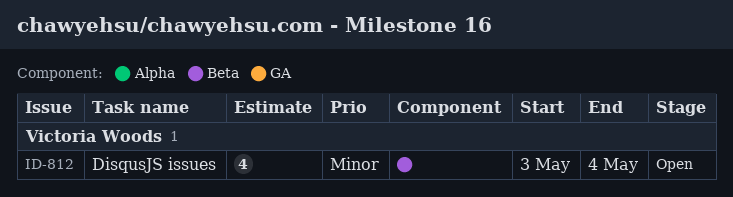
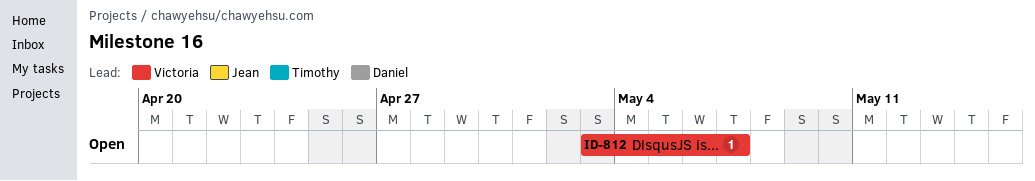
ID-812, estimate: 4 -> 1
ID-812, due: May 4 -> May 7

